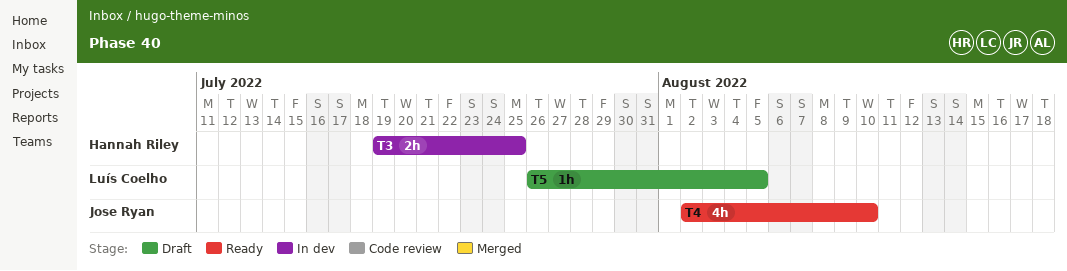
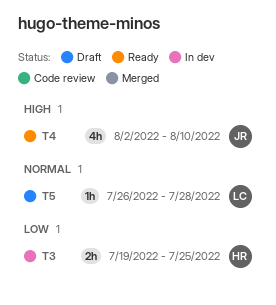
T5, due: Aug 5 -> Jul 28

